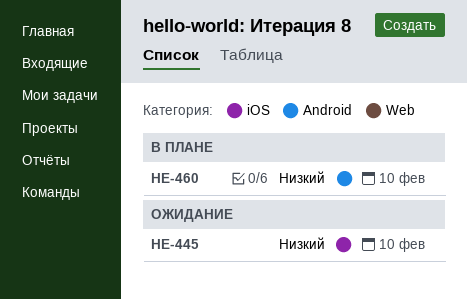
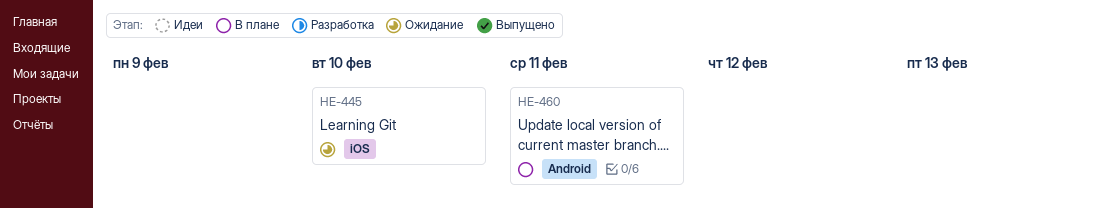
HE-460, due: Feb 10 -> Feb 11

